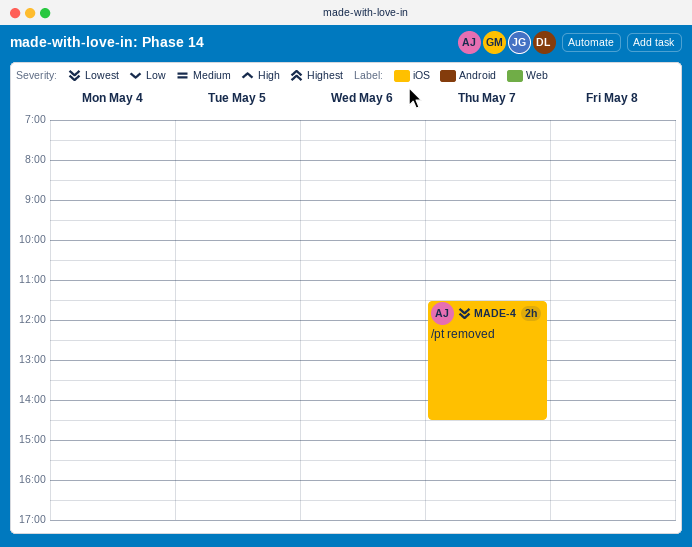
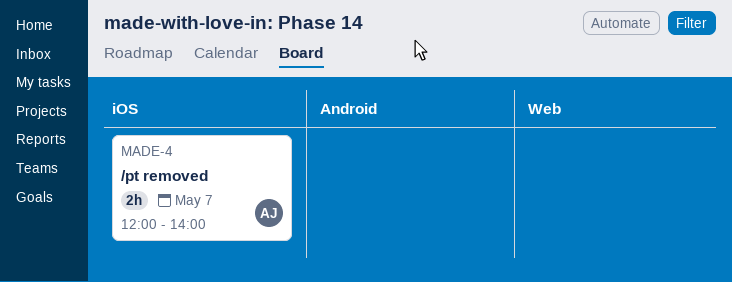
MADE-4, begins: 11:30 -> 12:00
MADE-4, ends: 14:30 -> 14:00

